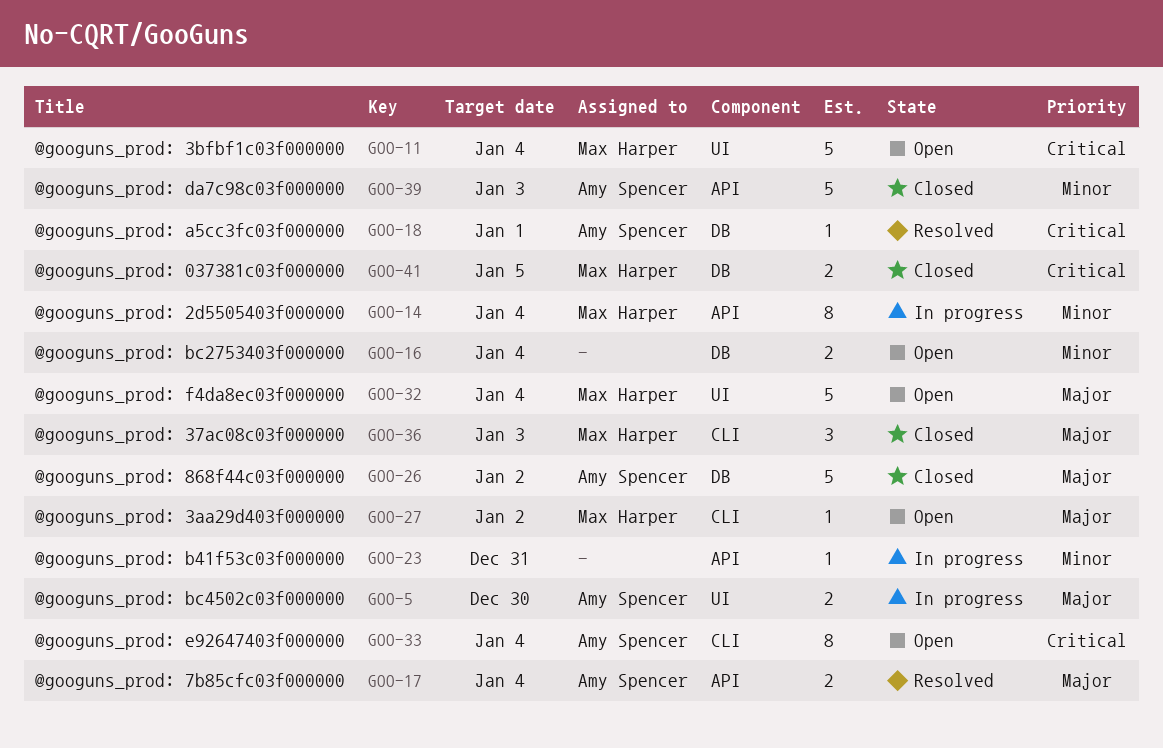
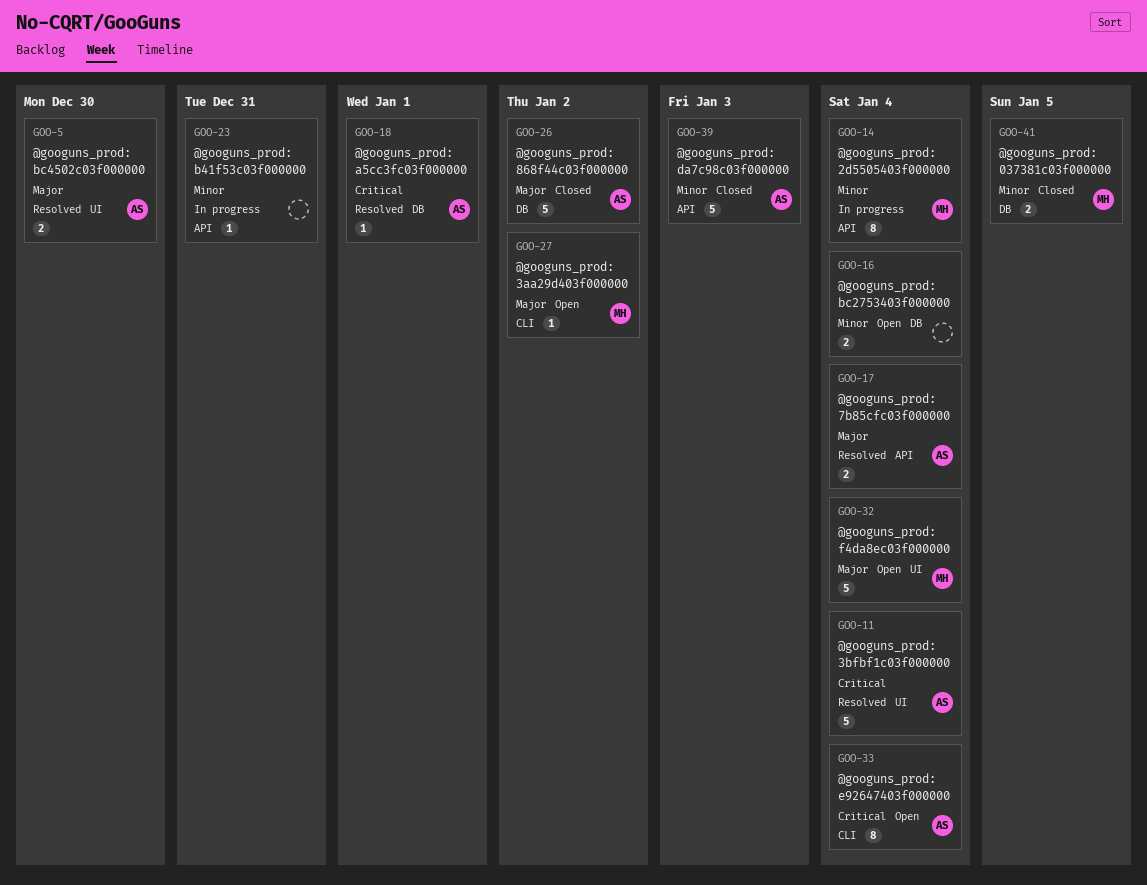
GOO-5, status: In progress -> Resolved
GOO-11, status: Open -> Resolved
GOO-11, owner: Max Harper -> Amy Spencer
GOO-36: present -> none
GOO-41, priority: Critical -> Minor

